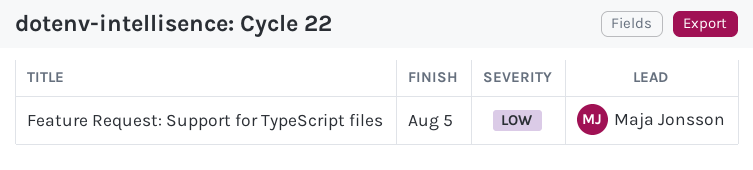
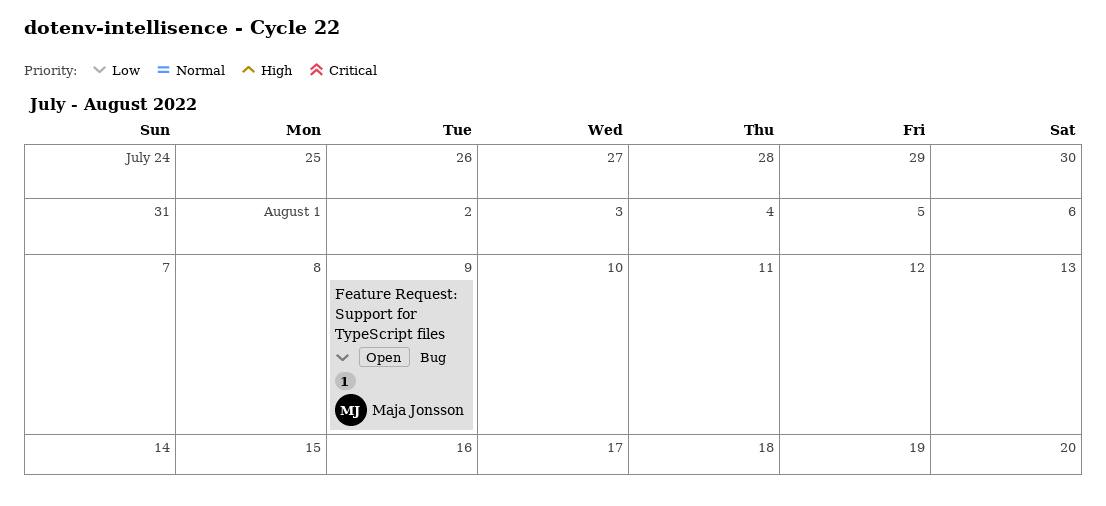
Feature Request: Support for TypeScript files, due: Aug 5 -> Aug 9

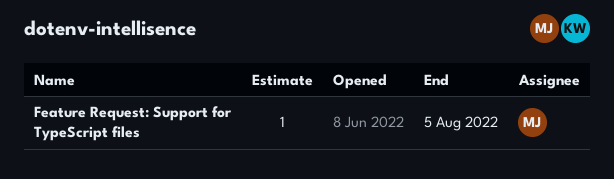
Feature Request: Support for TypeScript files, due: Aug 9 -> Aug 5

